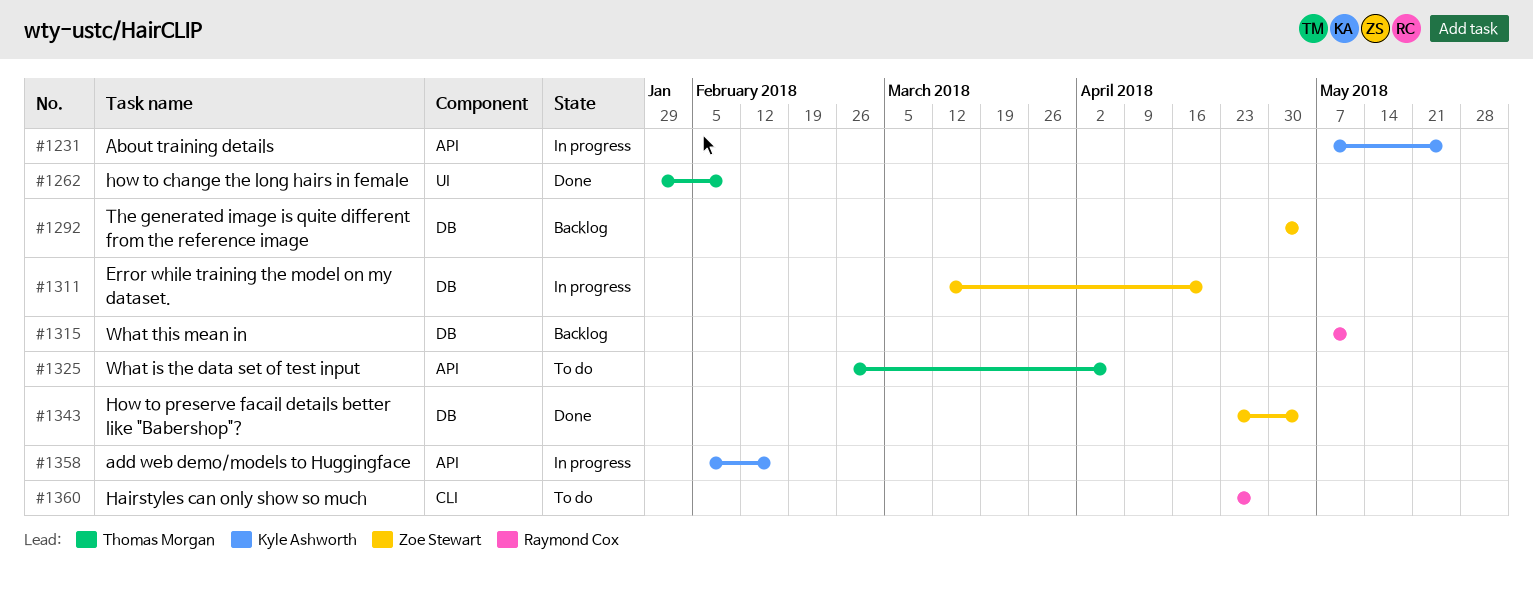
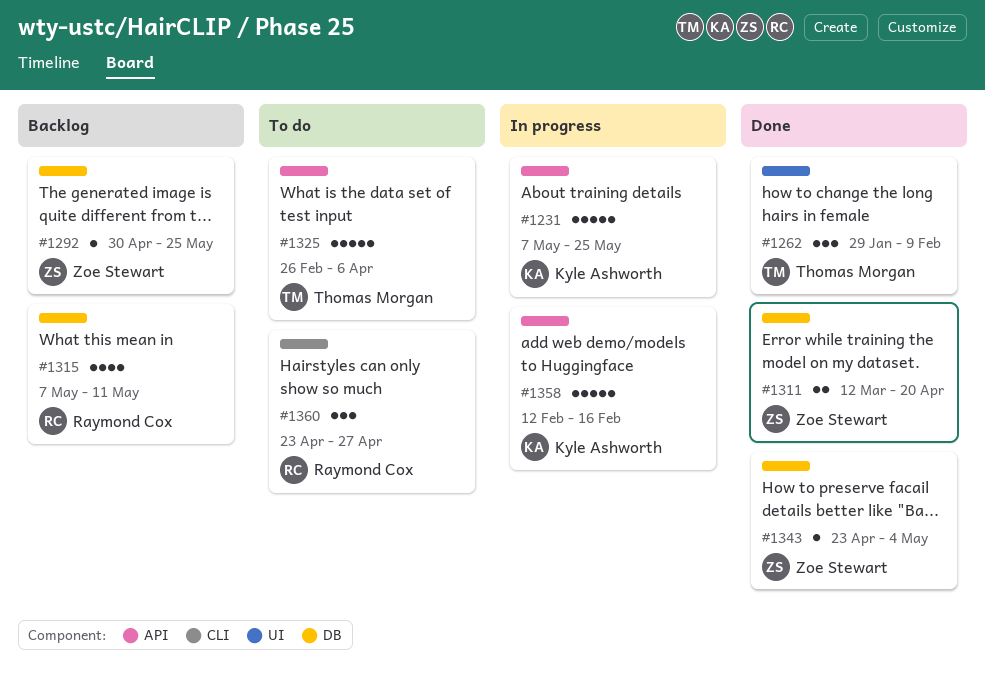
#1292, due: May 4 -> May 25
#1311, status: In progress -> Done
#1358, start: Feb 5 -> Feb 12

